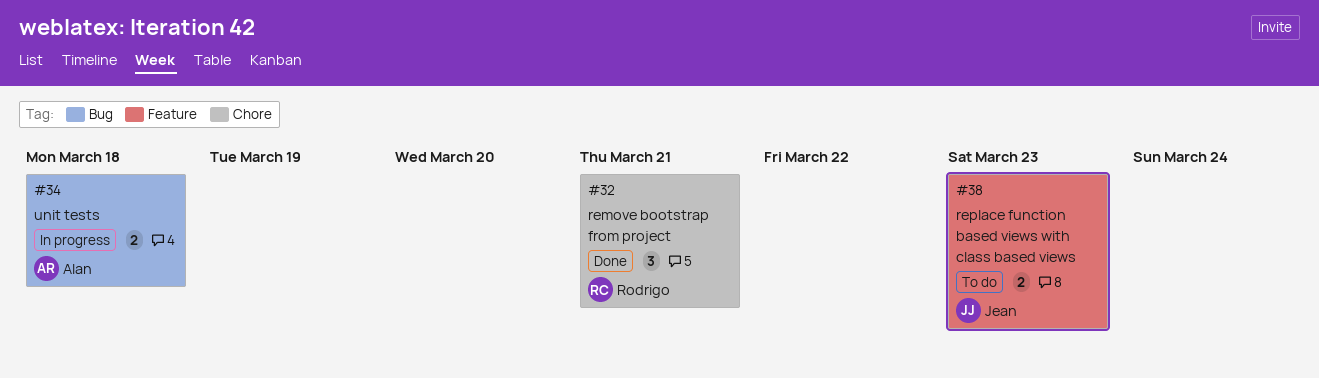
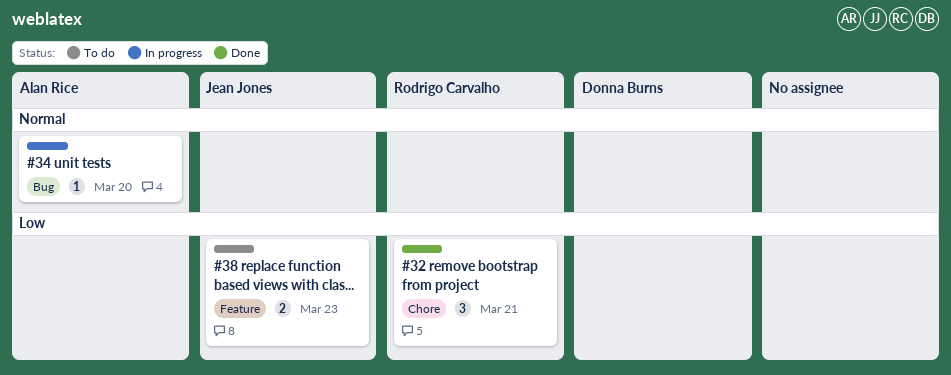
#34, estimate: 2 -> 1
#34, due: Mar 18 -> Mar 20

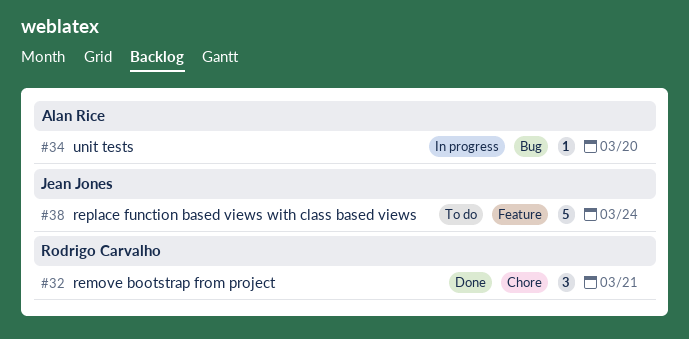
#38, estimate: 2 -> 5
#38, due: Mar 23 -> Mar 24

